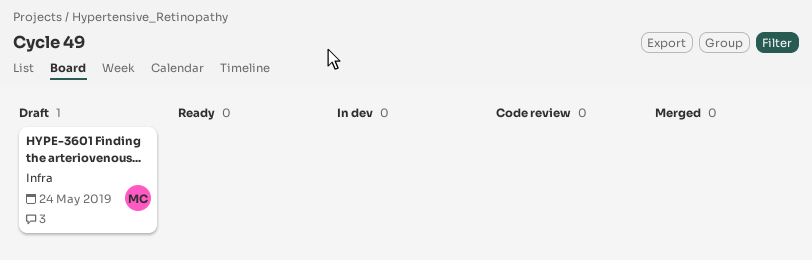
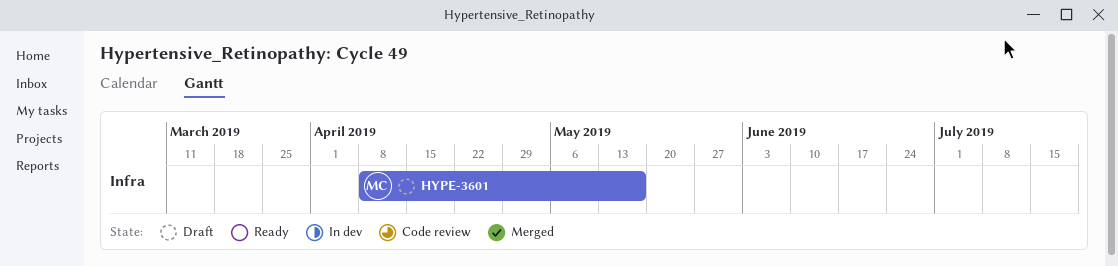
HYPE-3601, due: May 24 -> May 17

